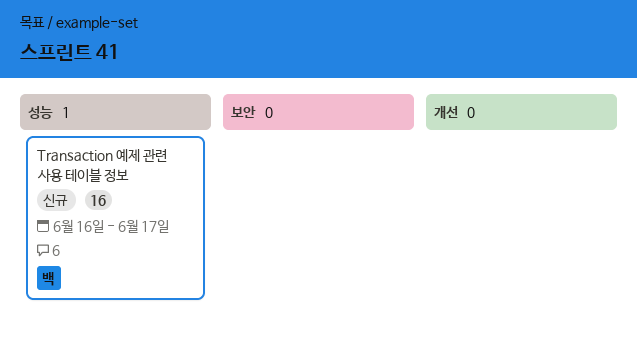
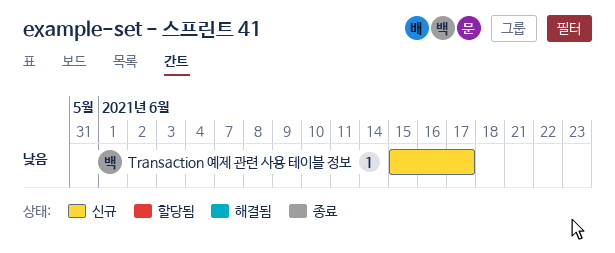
Transaction 예제 관련 사용 테이블 정보, estimate: 16 -> 1
Transaction 예제 관련 사용 테이블 정보, start: Jun 16 -> Jun 15

